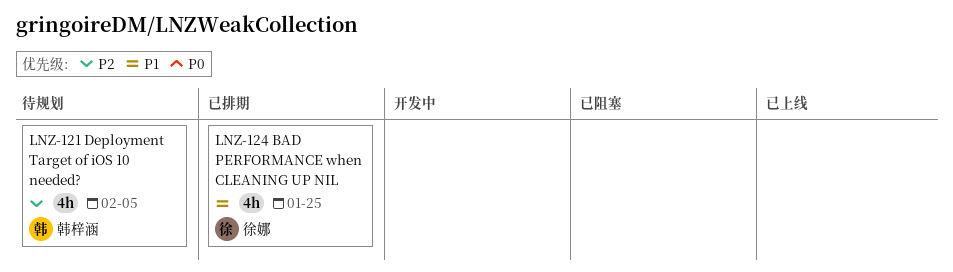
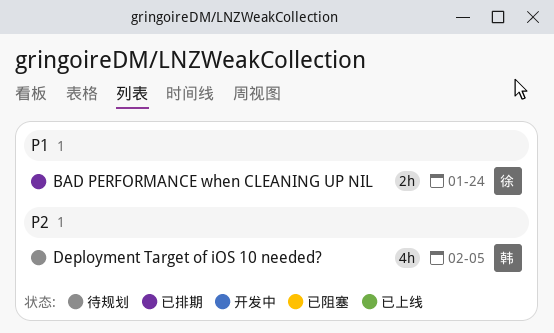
BAD PERFORMANCE when CLEANING UP NIL, estimate: 4h -> 2h
BAD PERFORMANCE when CLEANING UP NIL, due: Jan 25 -> Jan 24

